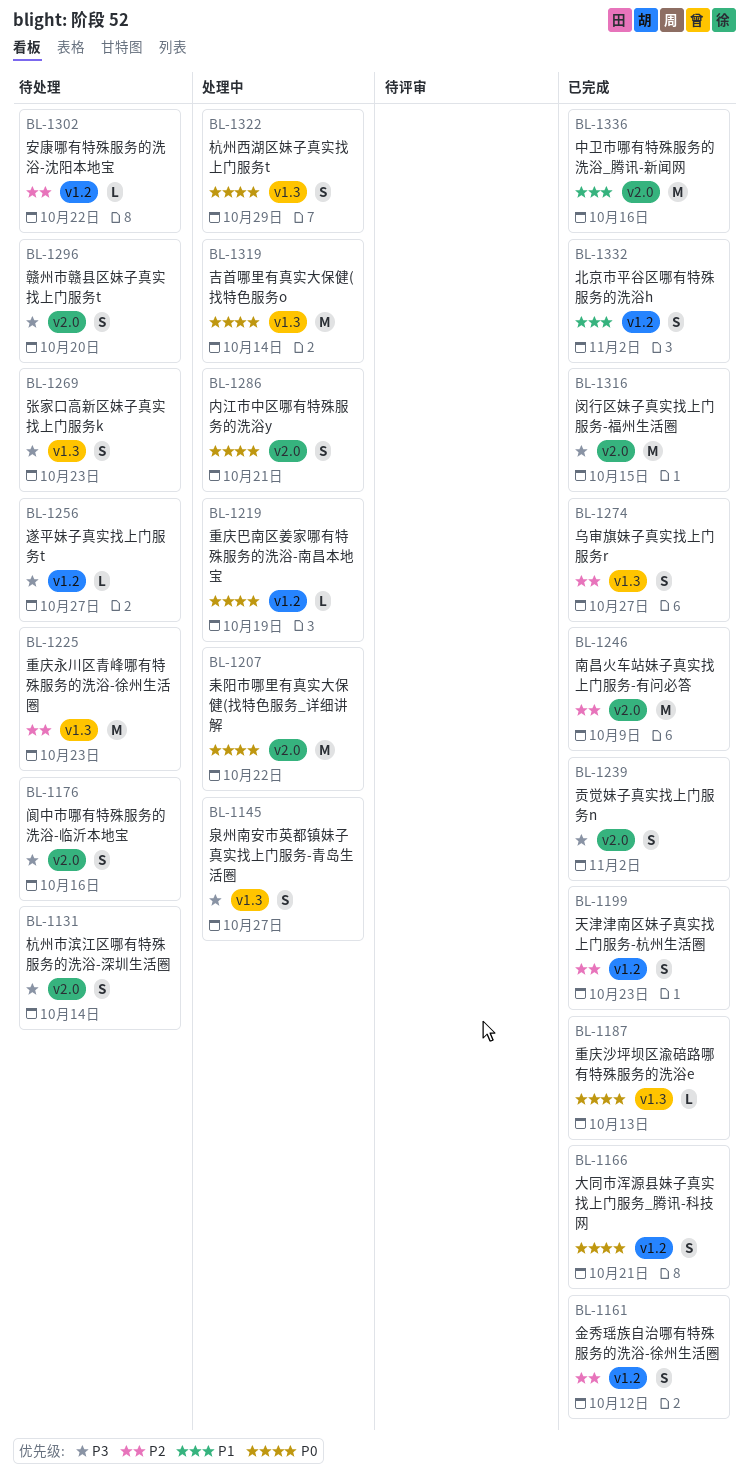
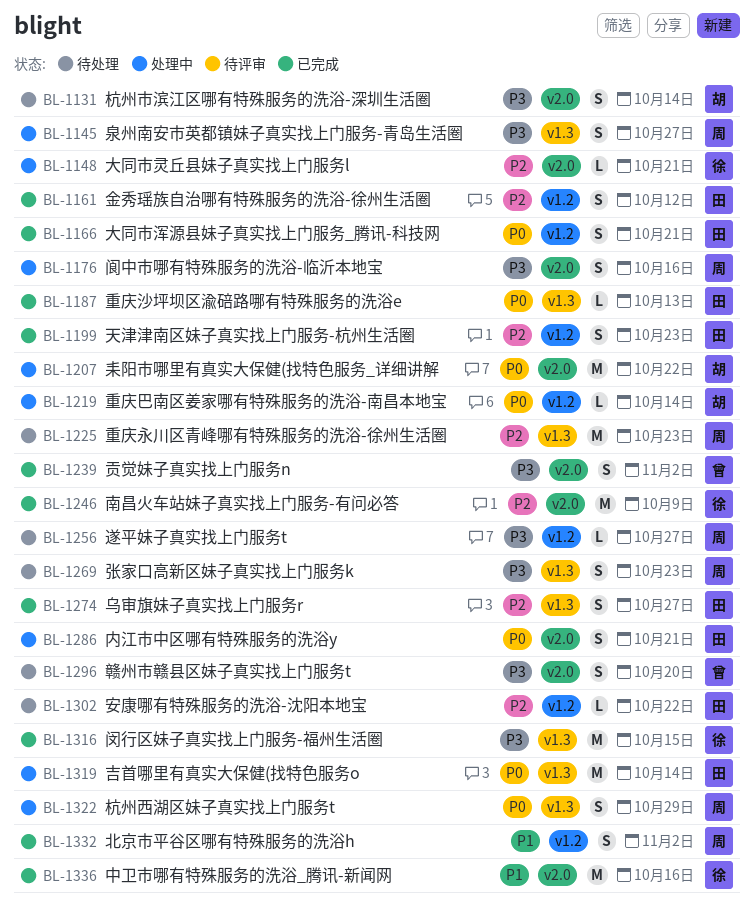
BL-1148: none -> present
BL-1176, status: 待处理 -> 处理中
BL-1219, due: Oct 19 -> Oct 14
BL-1316, label: v2.0 -> v1.3

